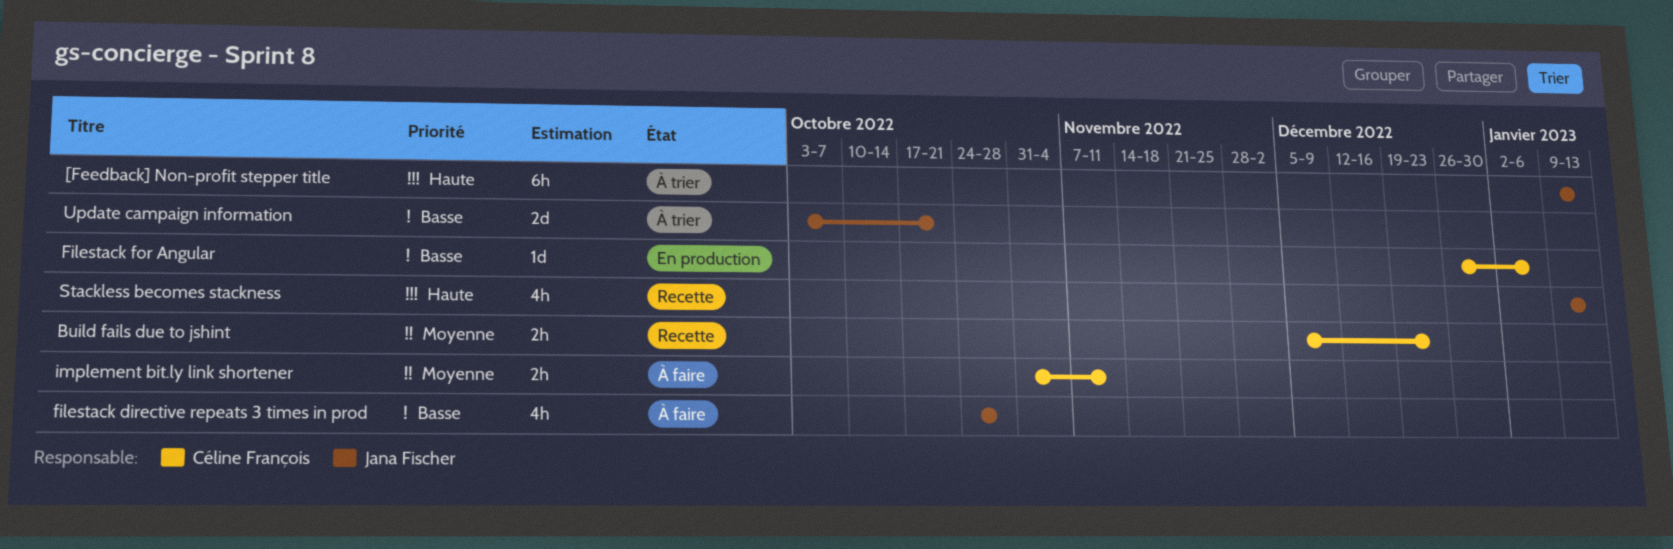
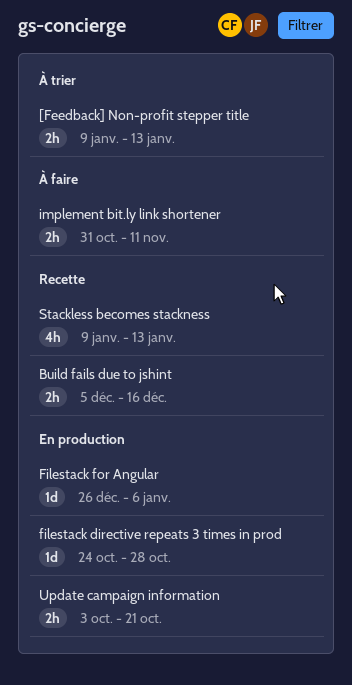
[Feedback] Non-profit stepper title, estimate: 6h -> 2h
Build fails due to jshint, due: Dec 23 -> Dec 16
filestack directive repeats 3 times in prod, status: À faire -> En production
filestack directive repeats 3 times in prod, estimate: 4h -> 1d
Update campaign information, status: À trier -> En production
Update campaign information, estimate: 2d -> 2h

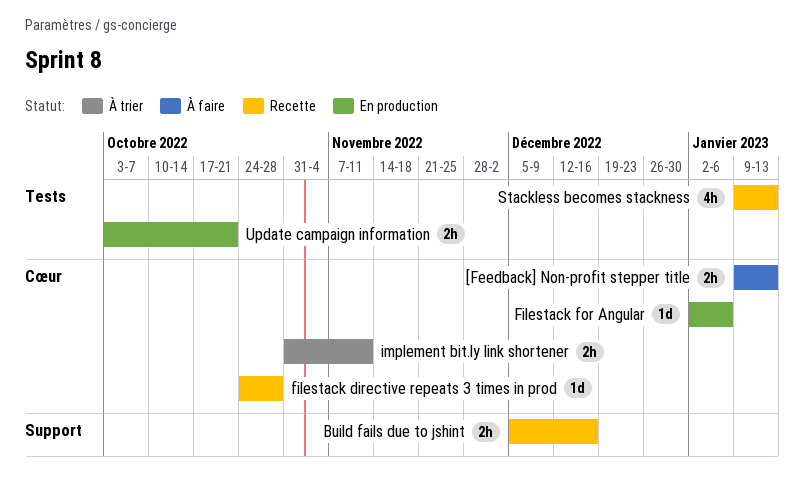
[Feedback] Non-profit stepper title, status: À trier -> À faire
filestack directive repeats 3 times in prod, status: En production -> Recette
Filestack for Angular, start: Dec 26 -> Jan 2
implement bit.ly link shortener, status: À faire -> À trier

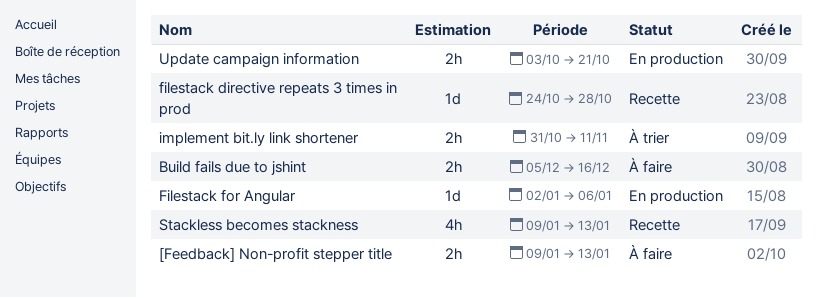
Build fails due to jshint, status: Recette -> À faire

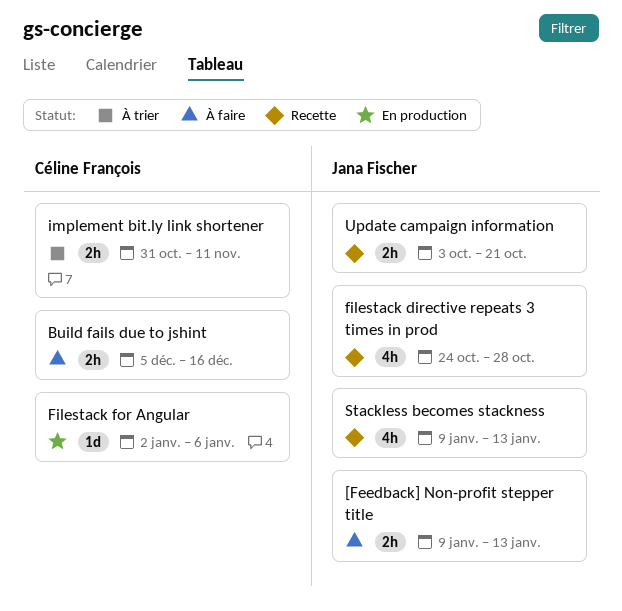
filestack directive repeats 3 times in prod, estimate: 1d -> 4h
Update campaign information, status: En production -> Recette

